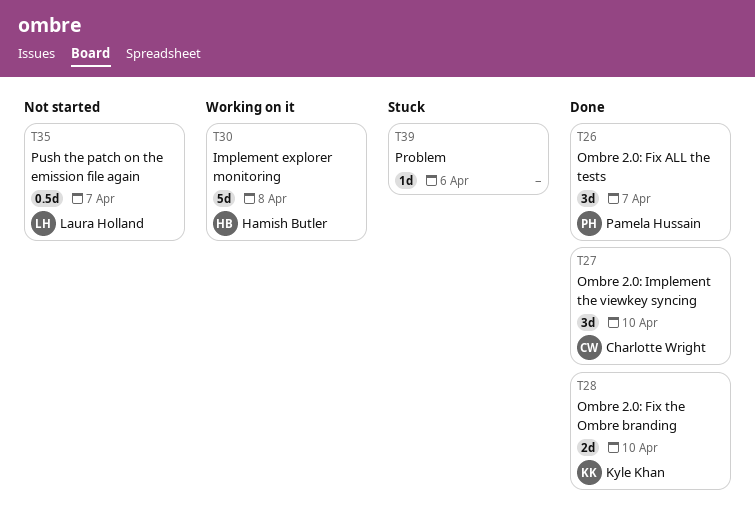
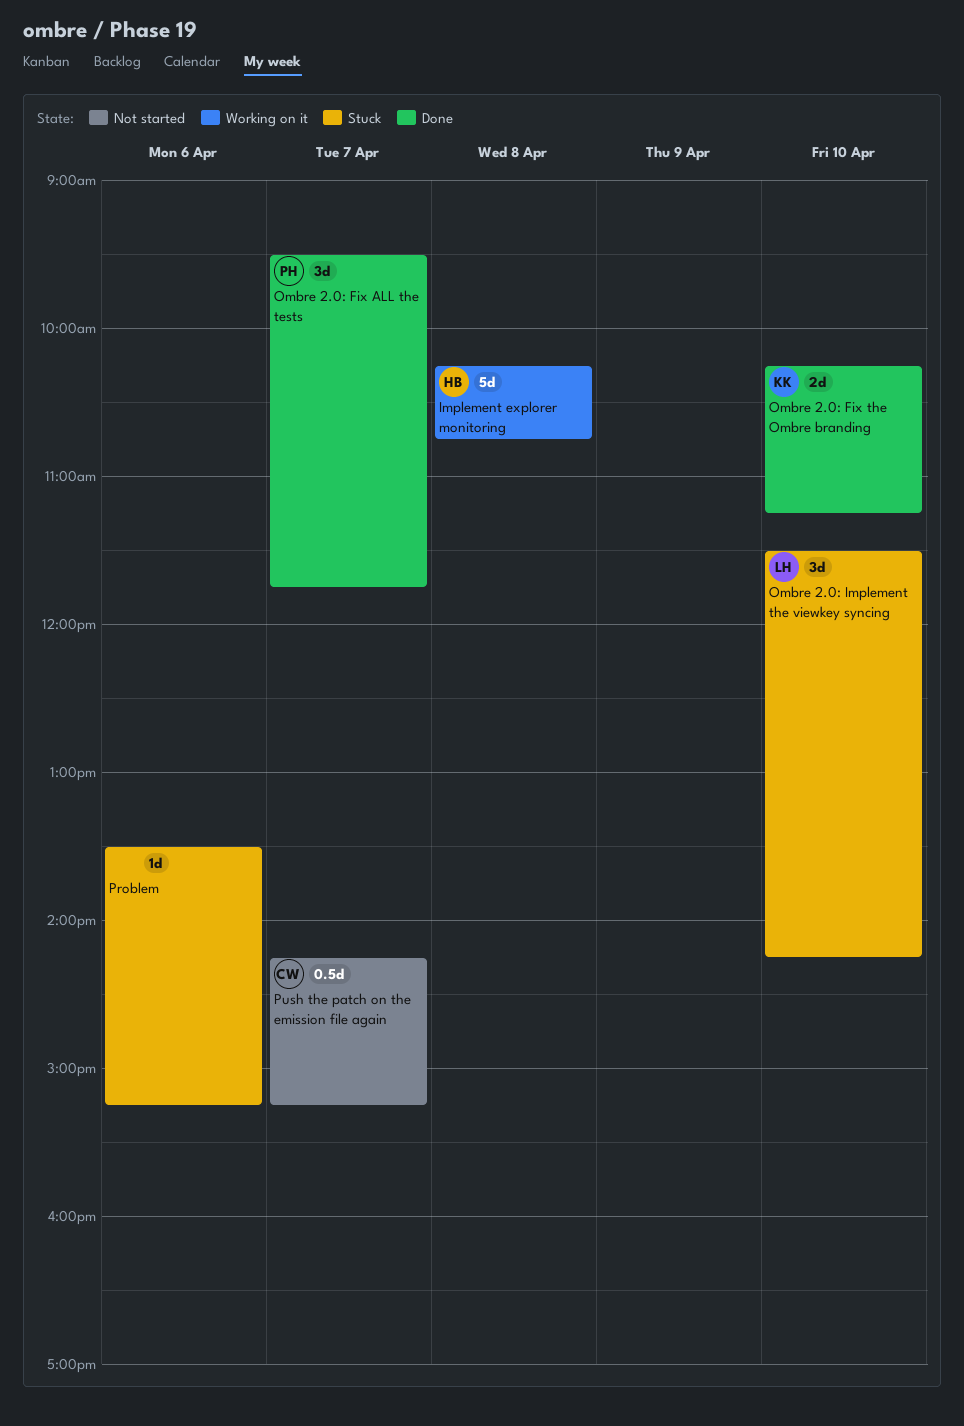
Ombre 2.0: Implement the viewkey syncing, status: Done -> Stuck
Ombre 2.0: Implement the viewkey syncing, owner: Charlotte Wright -> Laura Holland
Push the patch on the emission file again, owner: Laura Holland -> Charlotte Wright

